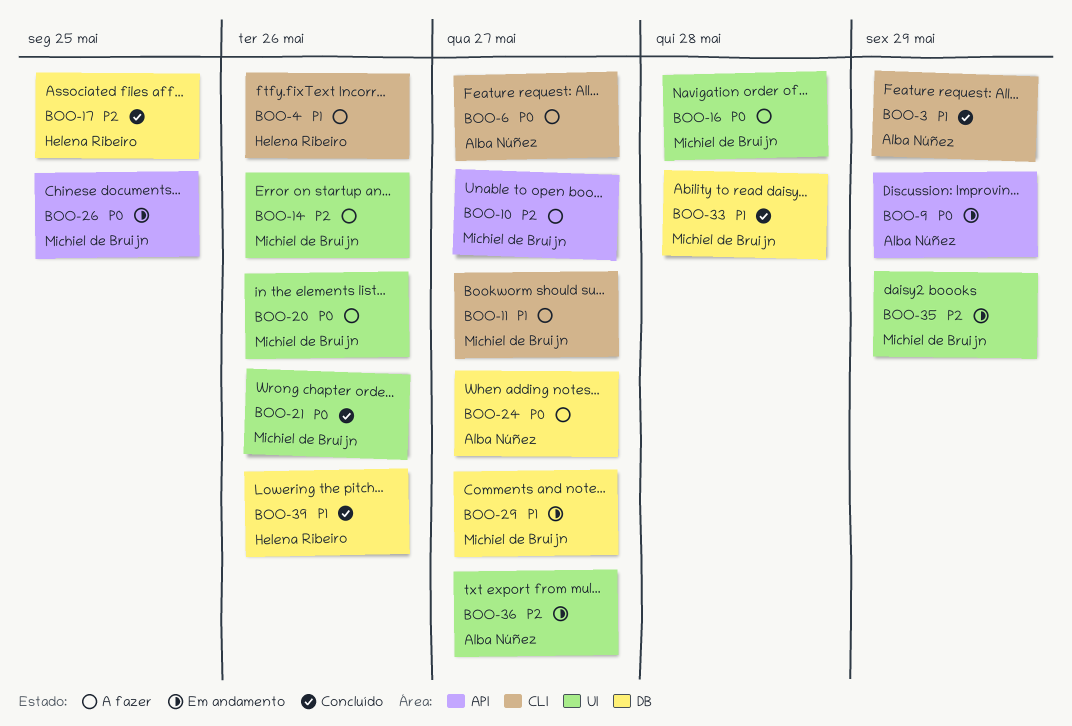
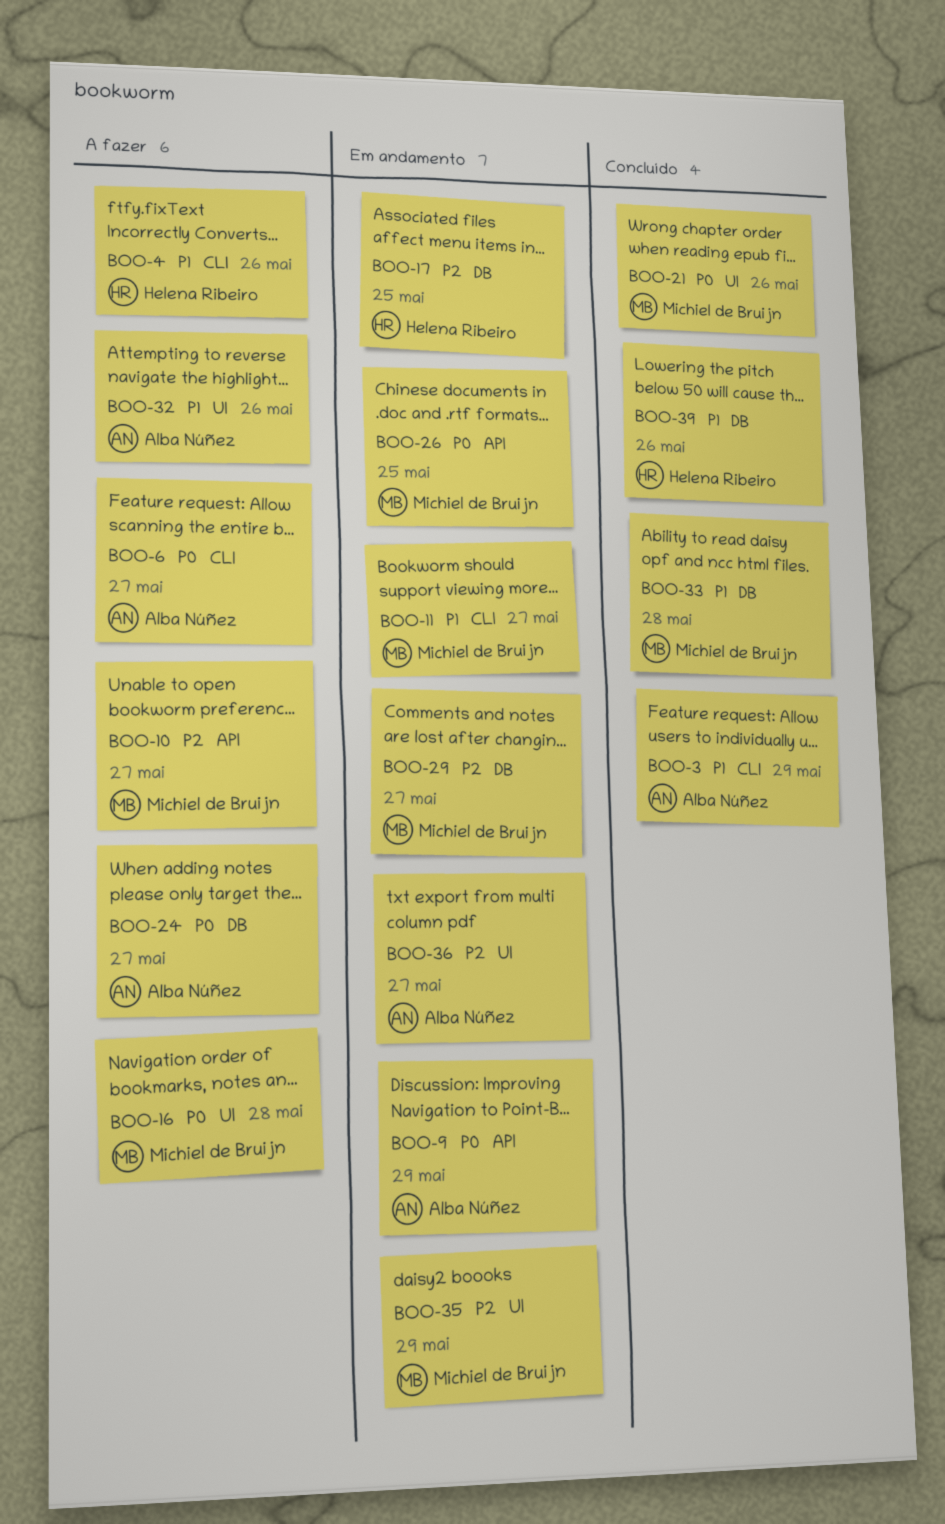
BOO-11, status: A fazer -> Em andamento
BOO-14: present -> none
BOO-17, status: Concluído -> Em andamento
BOO-20: present -> none
BOO-29, priority: P1 -> P2
BOO-32: none -> present

